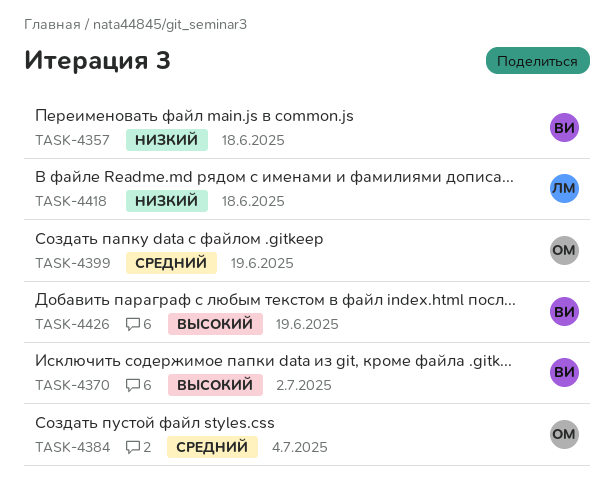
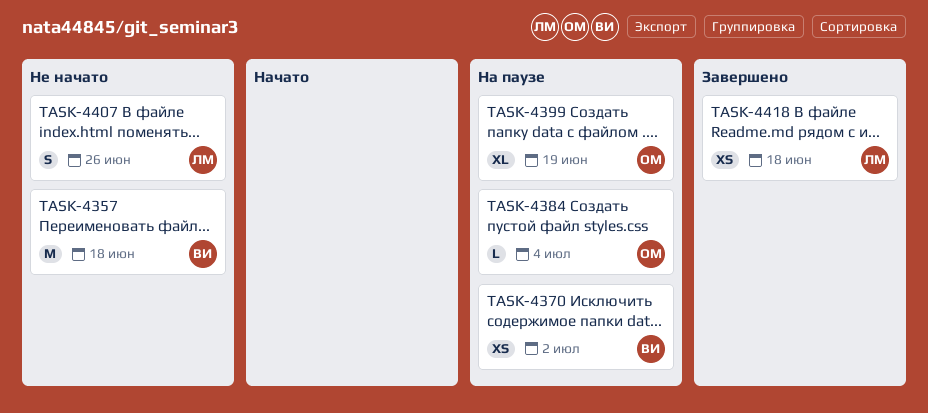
TASK-4407: none -> present
TASK-4426: present -> none

